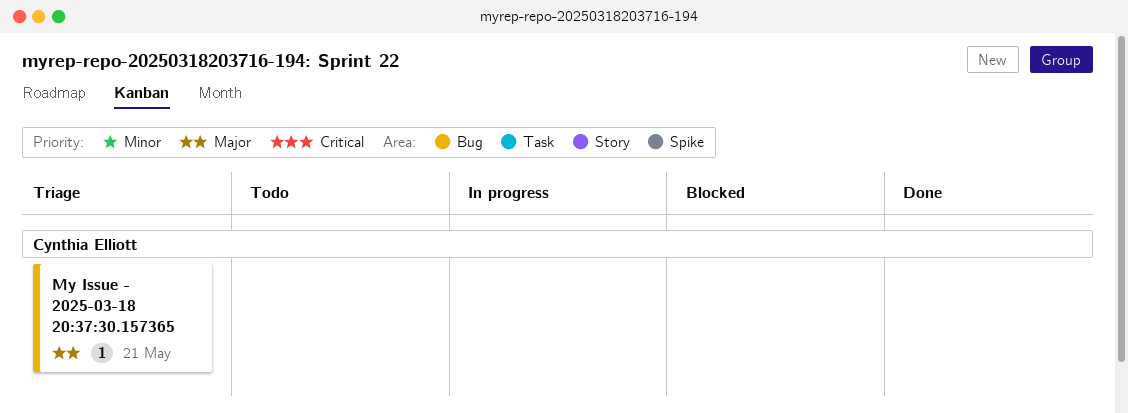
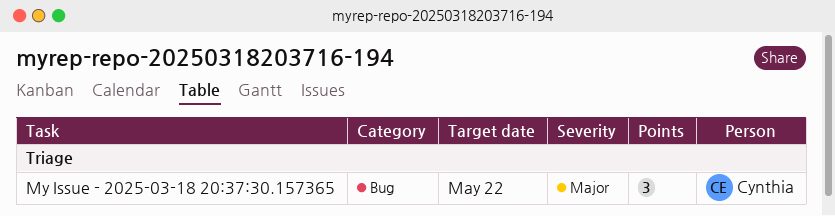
My Issue - 2025-03-18 20:37:30.157365, estimate: 1 -> 3
My Issue - 2025-03-18 20:37:30.157365, due: May 21 -> May 22

